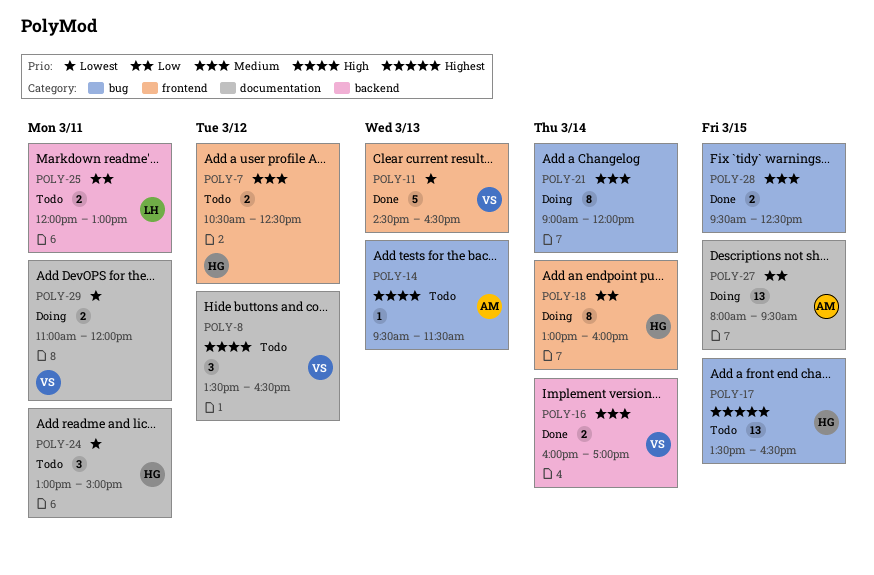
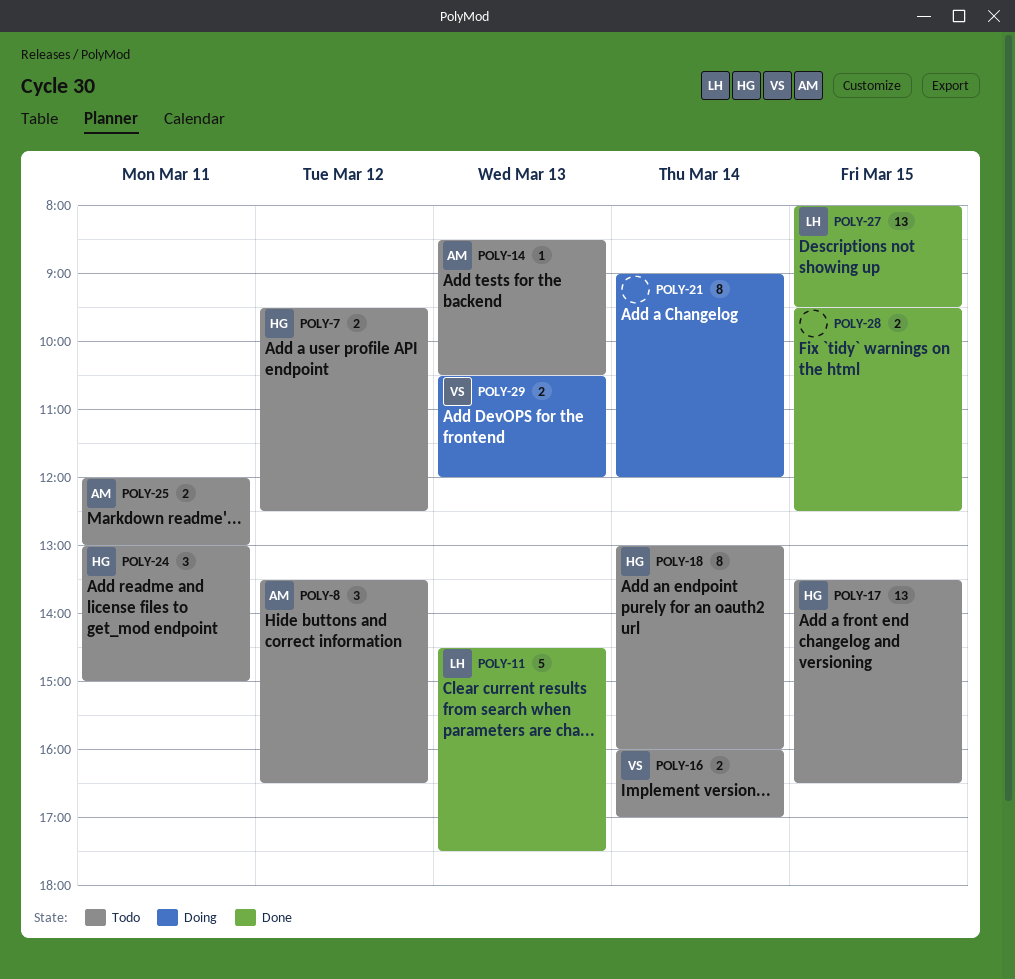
POLY-7, begins: 10:30 -> 09:30
POLY-8, owner: VS -> AM
POLY-11, owner: VS -> LH
POLY-11, ends: 16:30 -> 17:30
POLY-14, begins: 09:30 -> 08:30
POLY-14, ends: 11:30 -> 10:30
POLY-16, status: Done -> Todo
POLY-18, status: Doing -> Todo
POLY-25, owner: LH -> AM
POLY-27, status: Doing -> Done
POLY-27, owner: AM -> LH
POLY-29, day: Mar 11 -> Mar 13
POLY-29, begins: 11:00 -> 10:30

